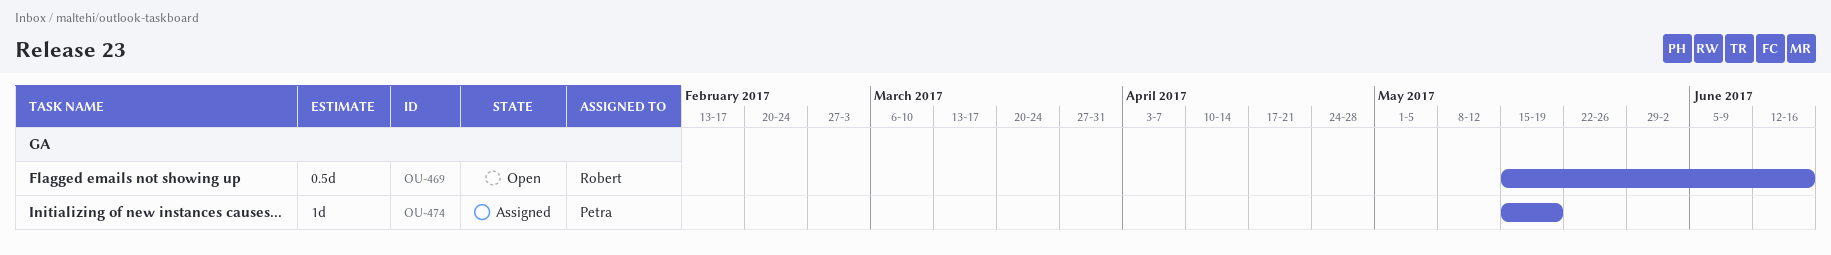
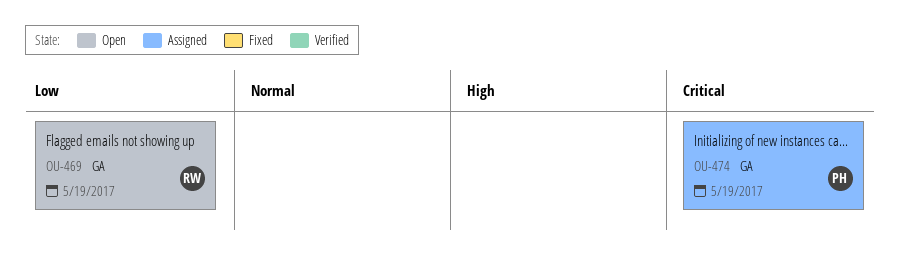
OU-469, due: Jun 16 -> May 19

